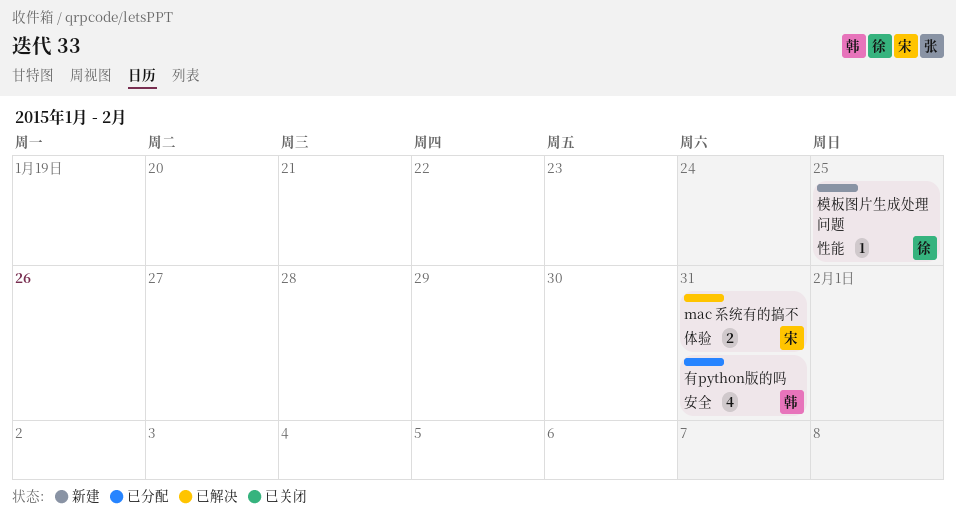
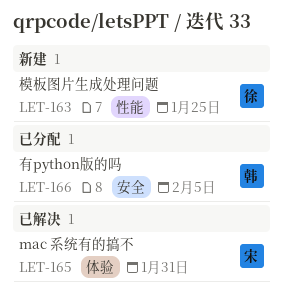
有python版的吗, due: Jan 31 -> Feb 5

